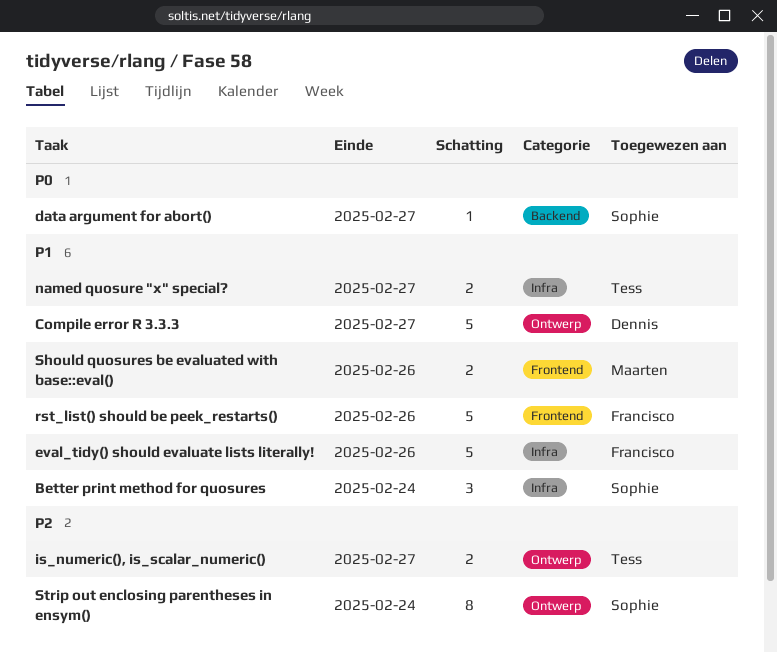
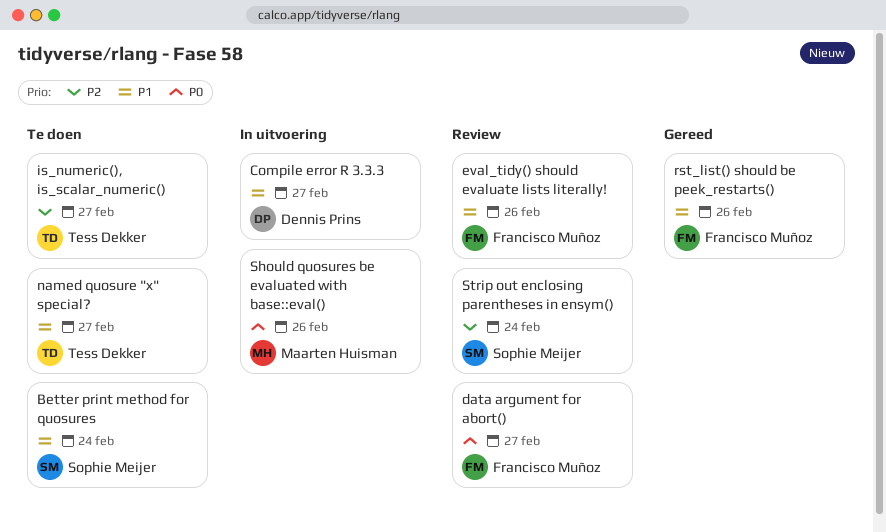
data argument for abort(), owner: Sophie Meijer -> Francisco Muñoz
Should quosures be evaluated with base::eval(), priority: P1 -> P0

